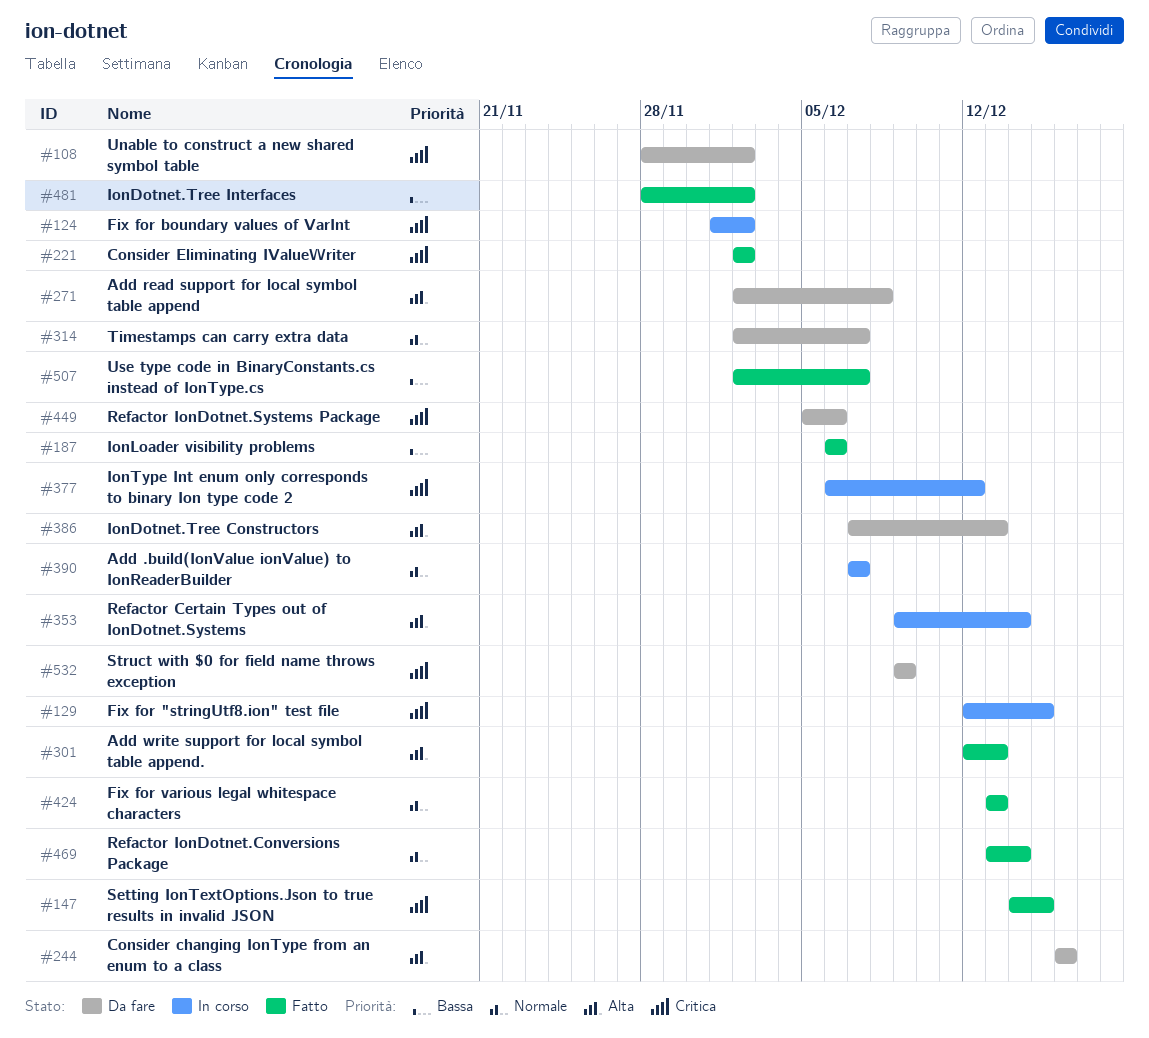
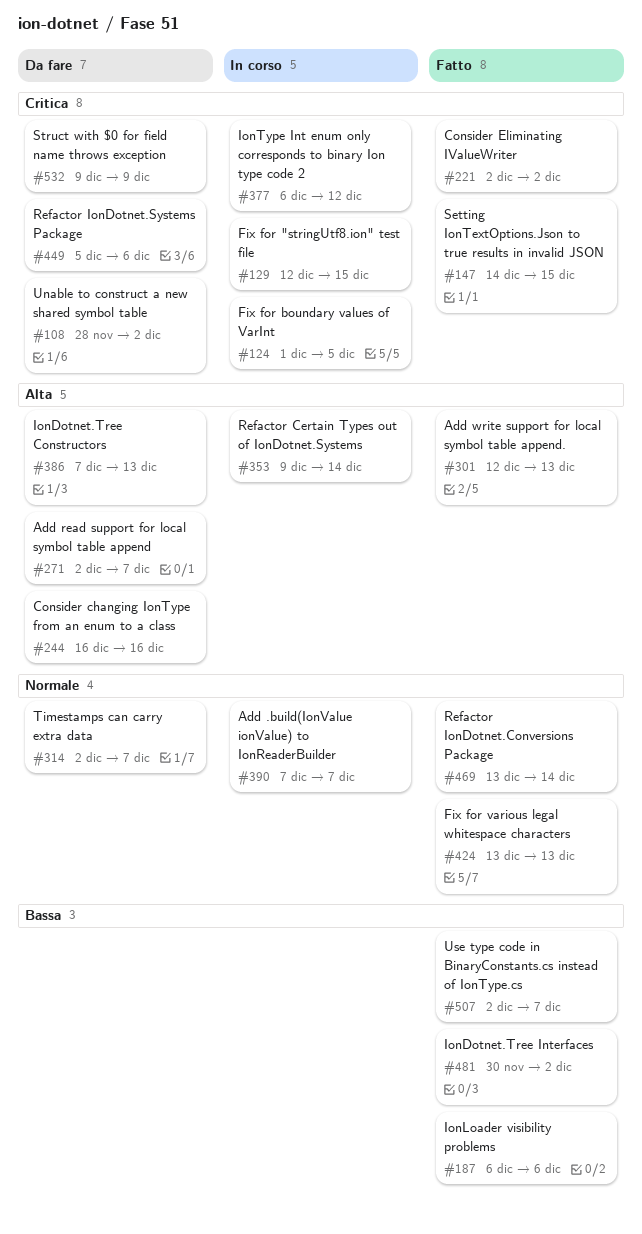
#124, due: Dec 2 -> Dec 5
#271, due: Dec 8 -> Dec 7
#481, start: Nov 28 -> Nov 30

